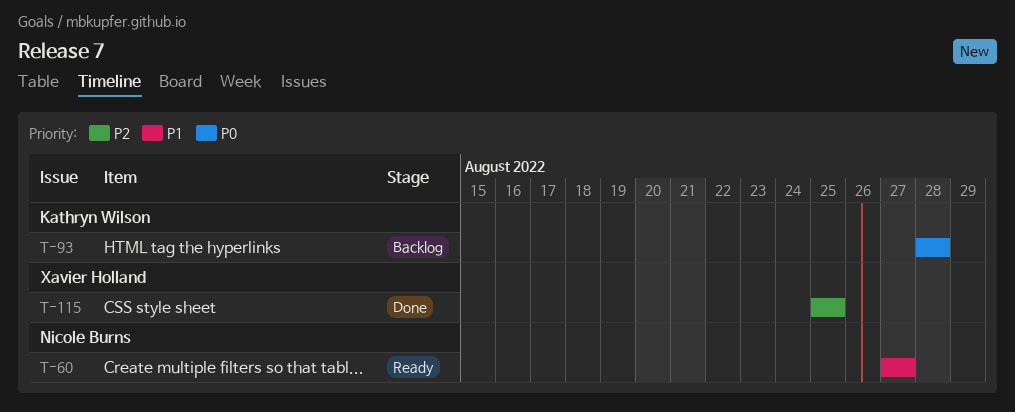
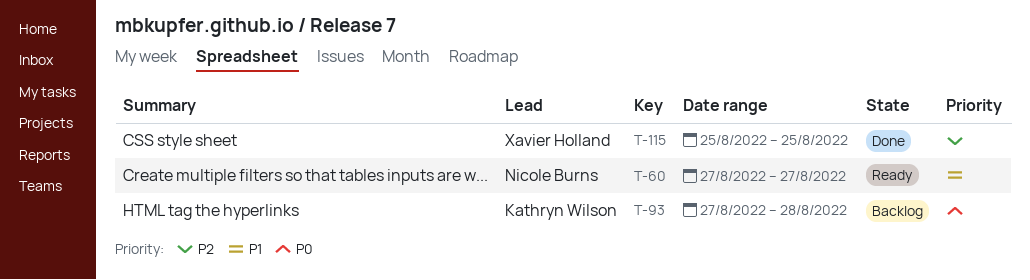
T-93, start: Aug 28 -> Aug 27

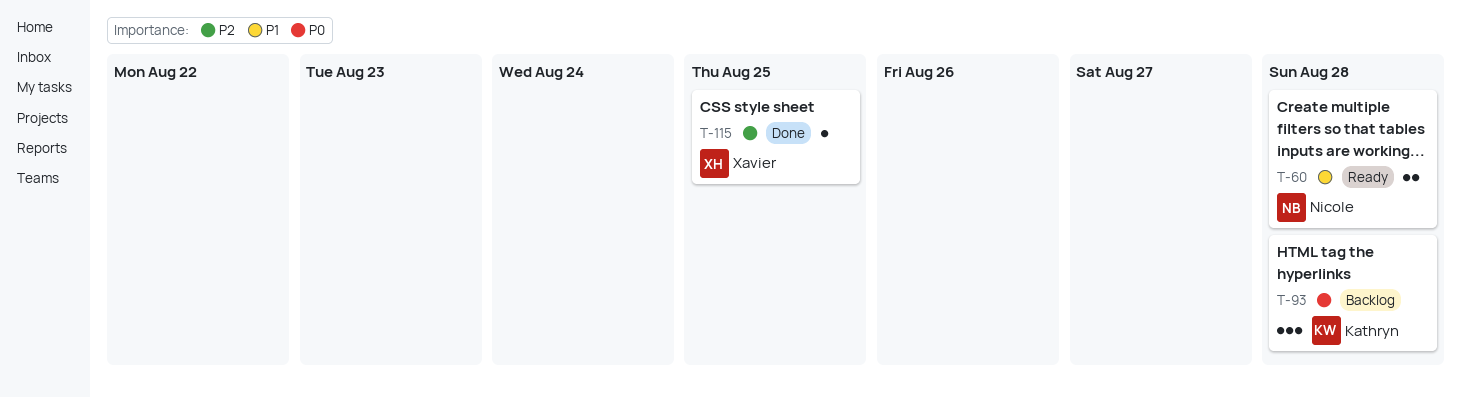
T-60, due: Aug 27 -> Aug 28

